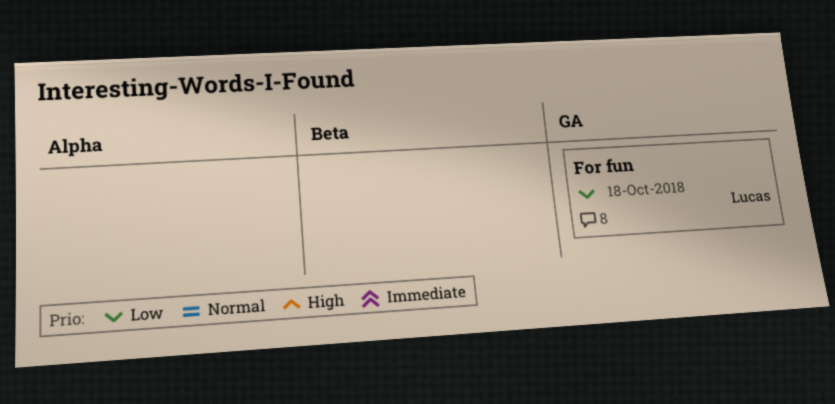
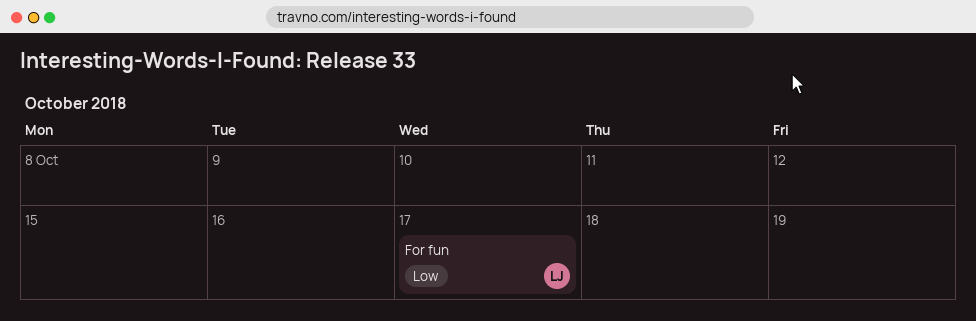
For fun, due: Oct 18 -> Oct 17

